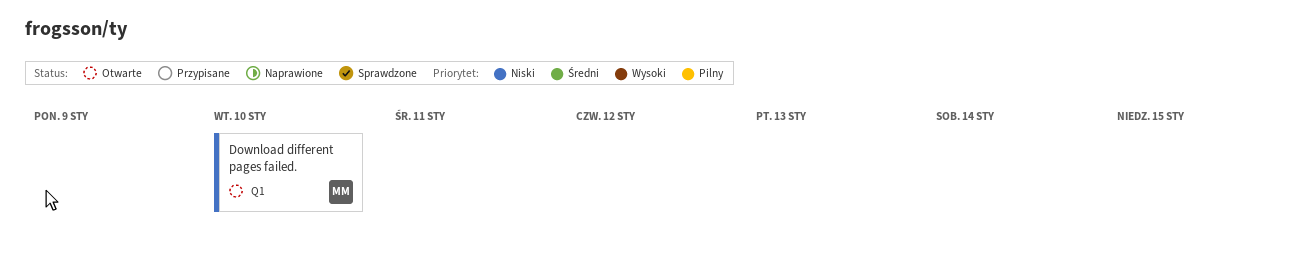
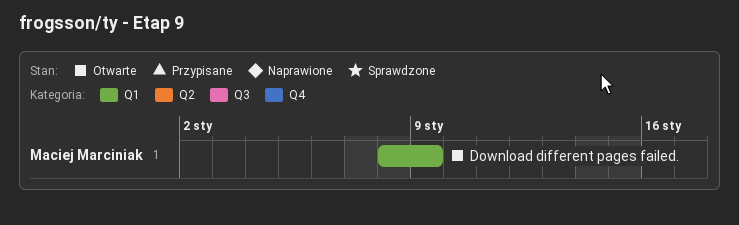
Download different pages failed., due: Jan 10 -> Jan 9

